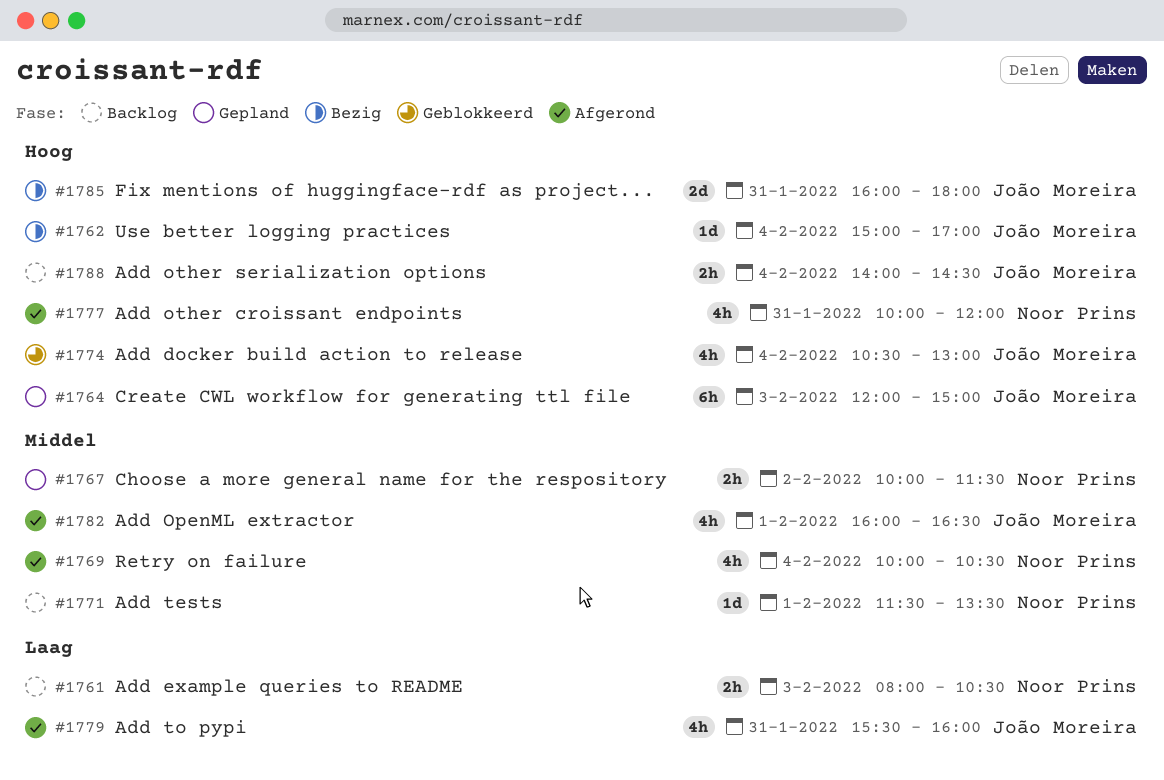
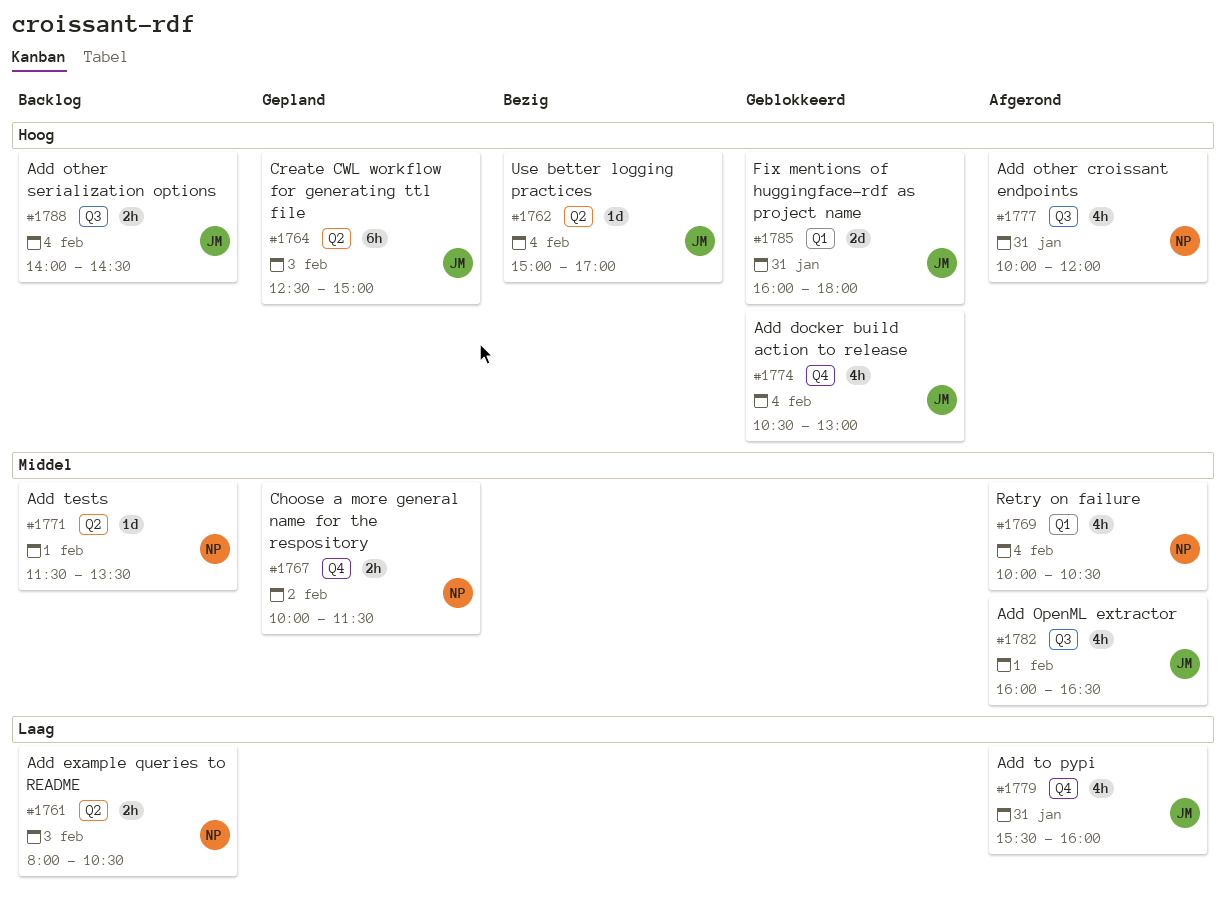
#1764, begins: 12:00 -> 12:30
#1785, status: Bezig -> Geblokkeerd

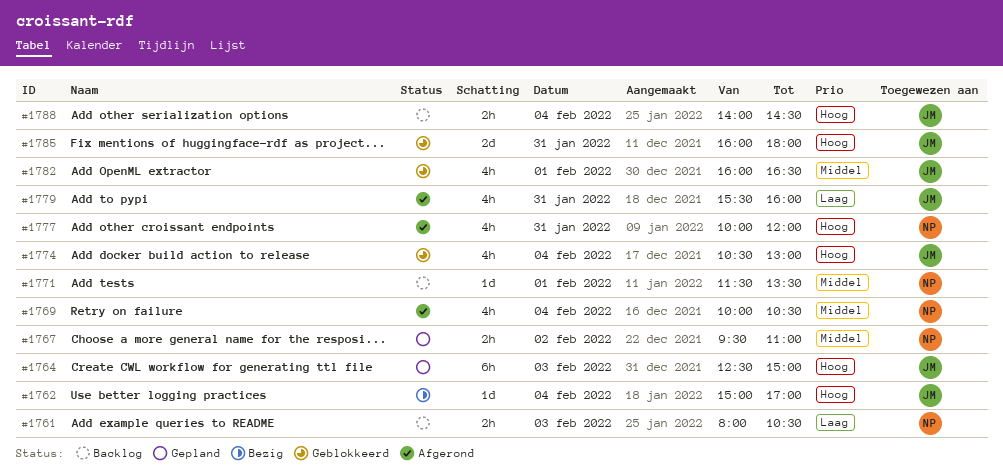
#1767, begins: 10:00 -> 09:30
#1767, ends: 11:30 -> 11:00
#1782, status: Afgerond -> Geblokkeerd

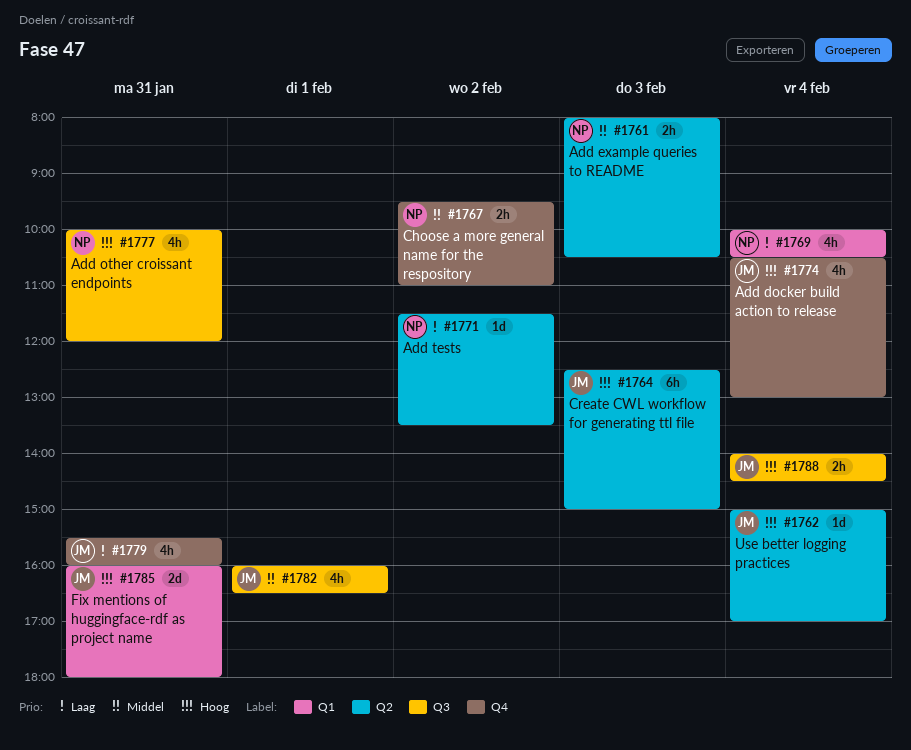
#1761, priority: Laag -> Middel
#1769, priority: Middel -> Laag
#1771, priority: Middel -> Laag
#1771, day: Feb 1 -> Feb 2

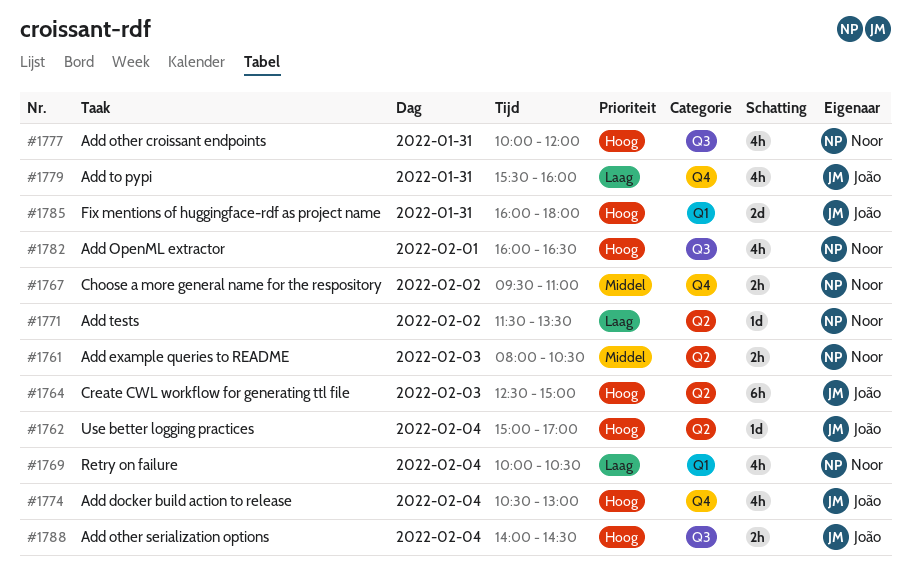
#1782, owner: João -> Noor
#1782, priority: Middel -> Hoog

